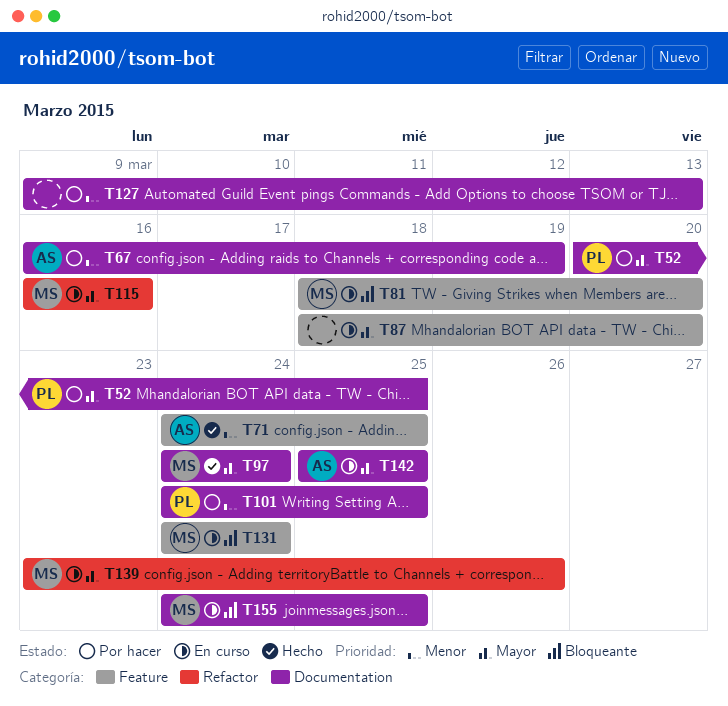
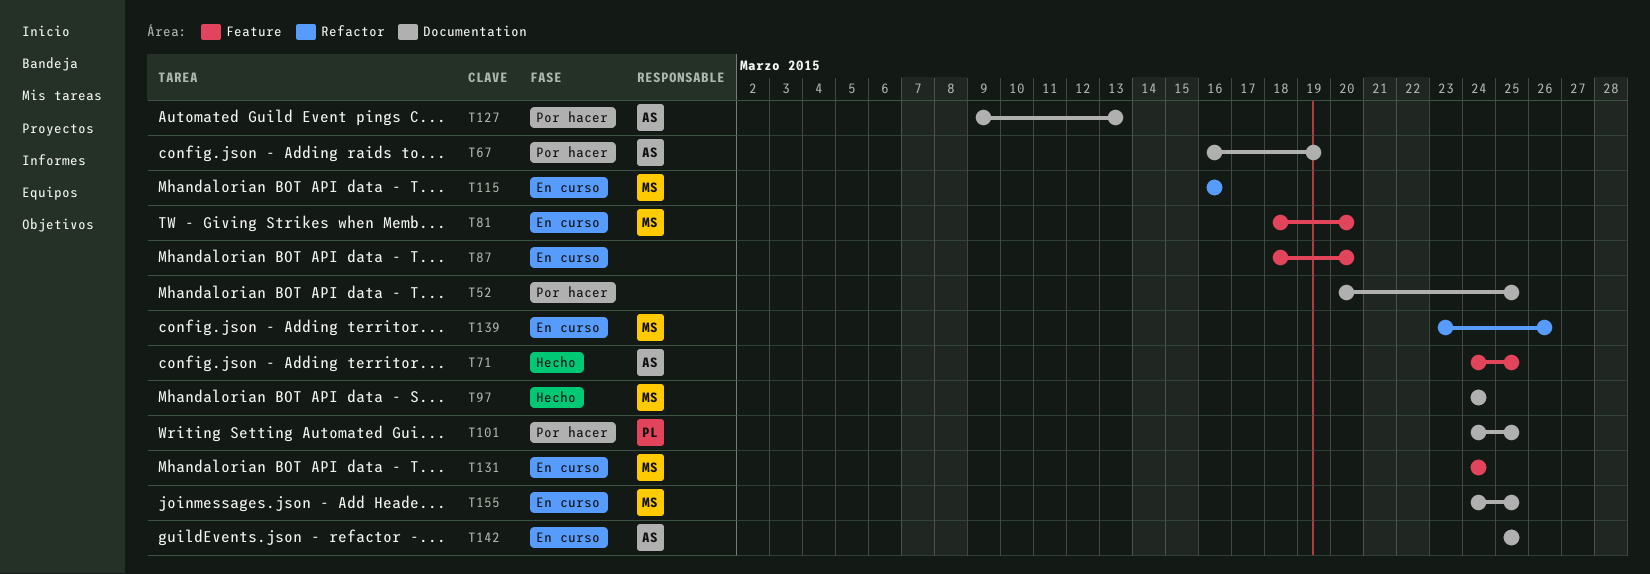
T52, owner: PL -> none
T127, owner: none -> AS

